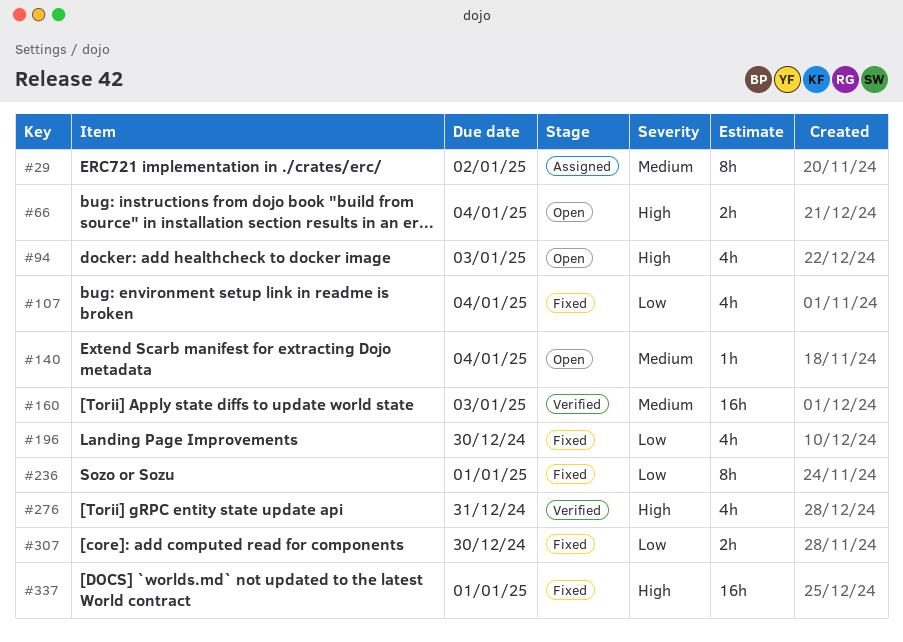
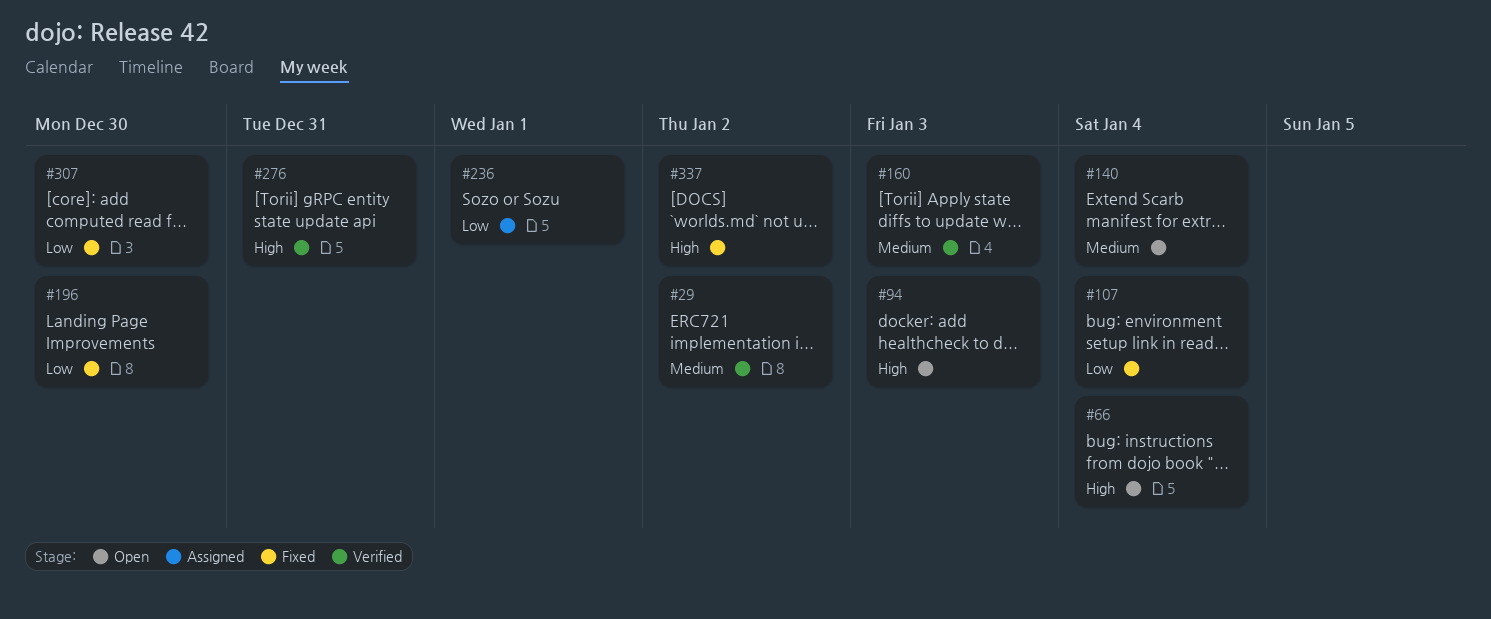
#29, status: Assigned -> Verified
#236, status: Fixed -> Assigned
#337, due: Jan 1 -> Jan 2

